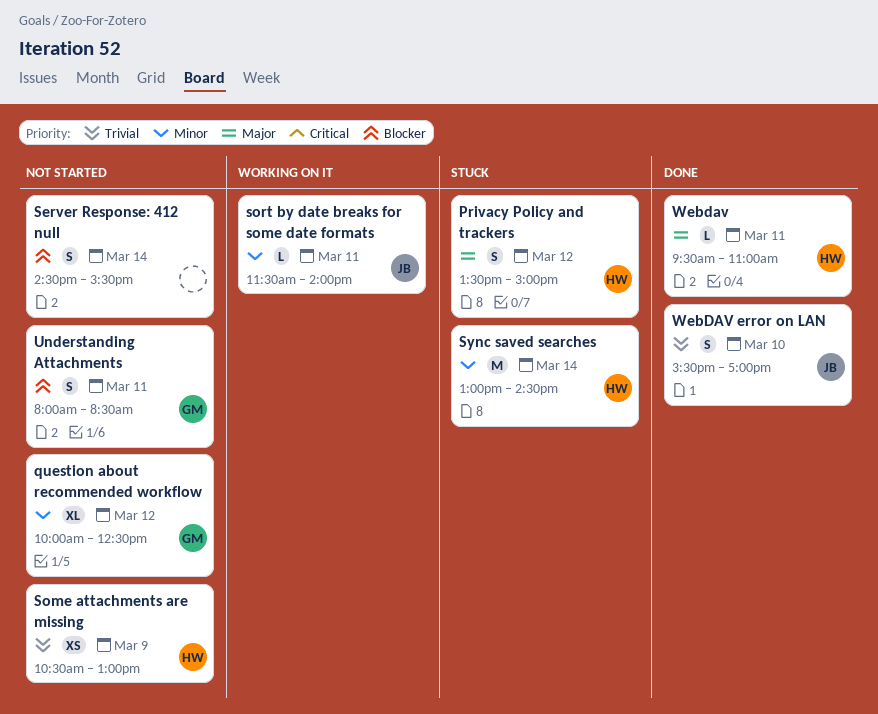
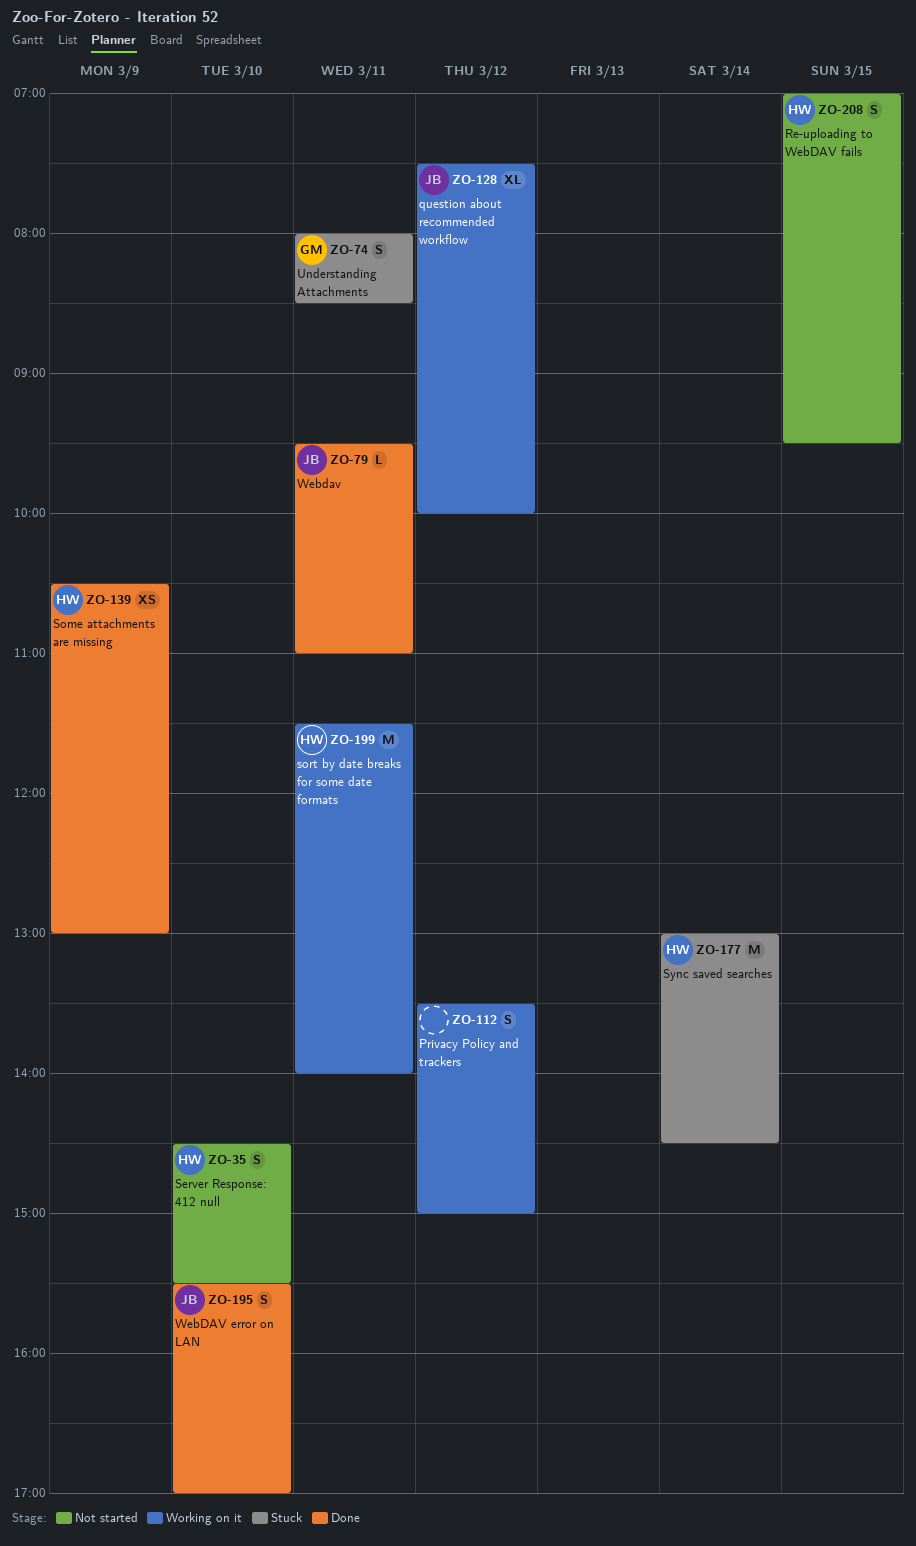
Privacy Policy and trackers, status: Stuck -> Working on it
Privacy Policy and trackers, owner: HW -> none
question about recommended workflow, status: Not started -> Working on it
question about recommended workflow, owner: GM -> JB
question about recommended workflow, begins: 10:00 -> 07:30
question about recommended workflow, ends: 12:30 -> 10:00
Re-uploading to WebDAV fails: none -> present
Server Response: 412 null, owner: none -> HW
Server Response: 412 null, day: Mar 14 -> Mar 10
Some attachments are missing, status: Not started -> Done
sort by date breaks for some date formats, owner: JB -> HW
sort by date breaks for some date formats, estimate: L -> M
Understanding Attachments, status: Not started -> Stuck
Webdav, owner: HW -> JB

